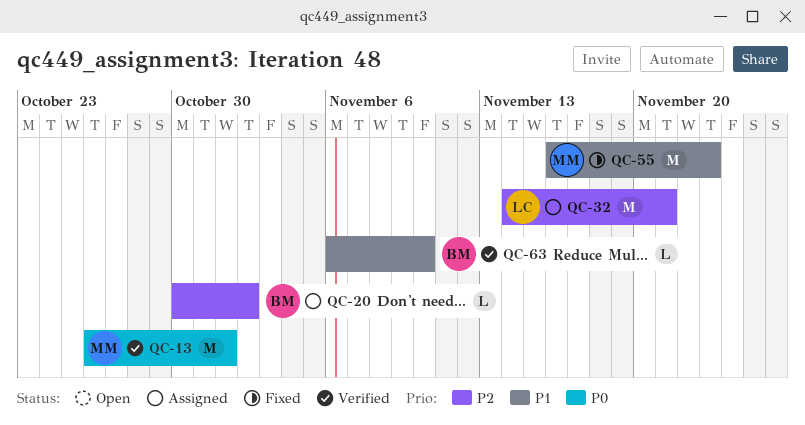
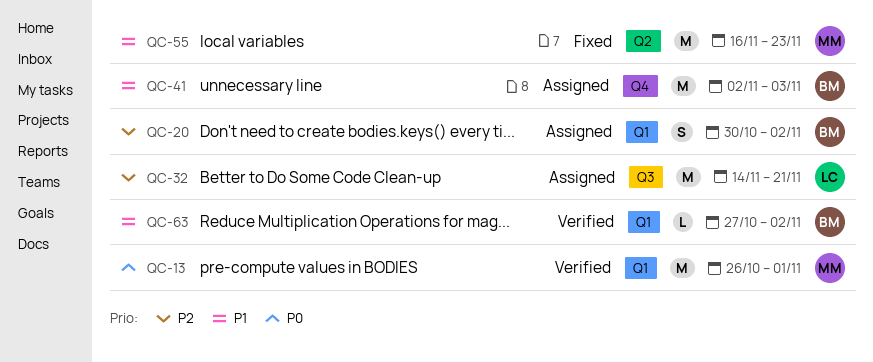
QC-20, estimate: L -> S
QC-41: none -> present
QC-63, start: Nov 6 -> Oct 27
QC-63, due: Nov 10 -> Nov 2

